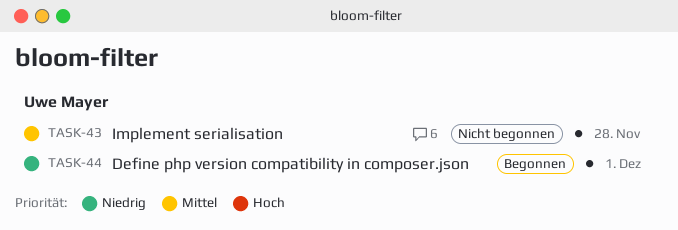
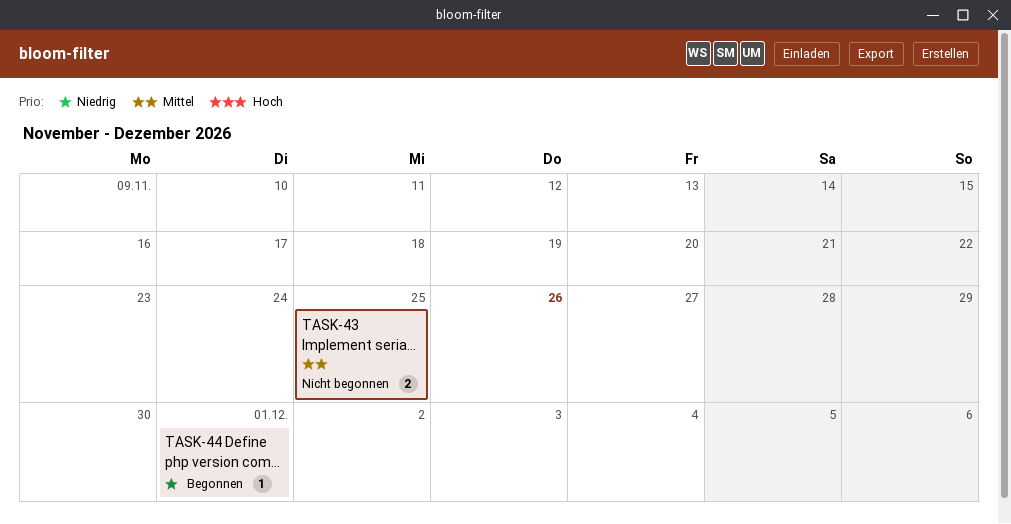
TASK-43, estimate: 1 -> 2
TASK-43, due: Nov 28 -> Nov 25

